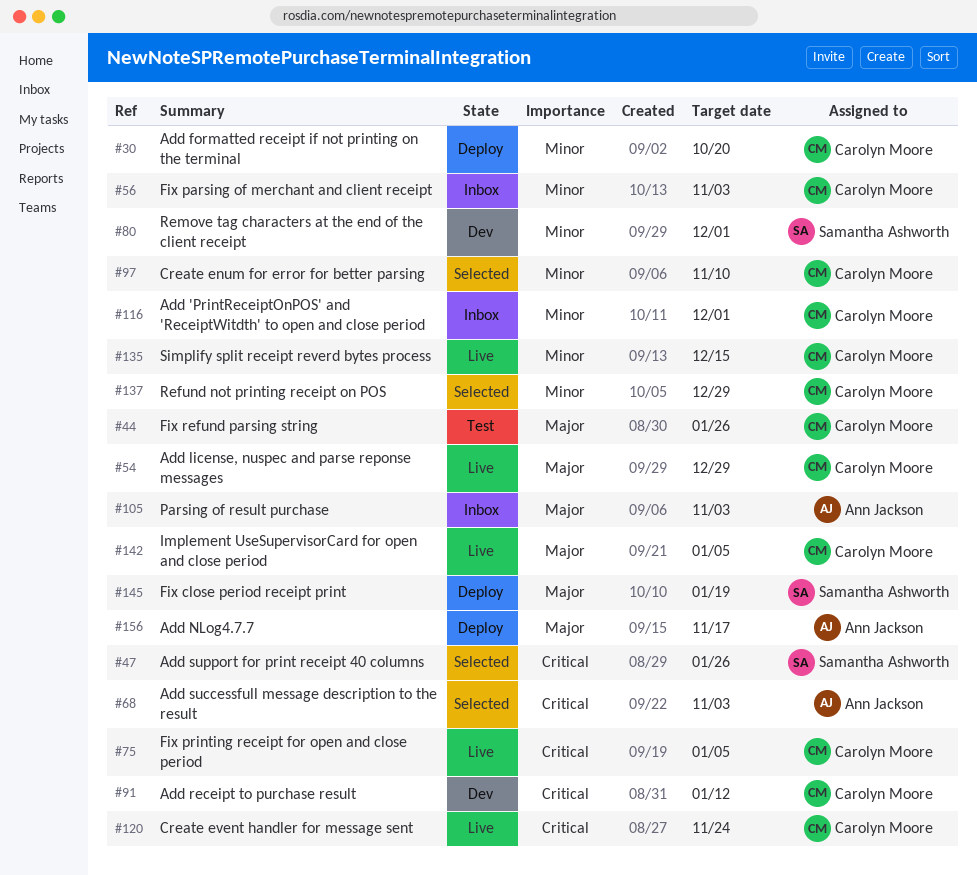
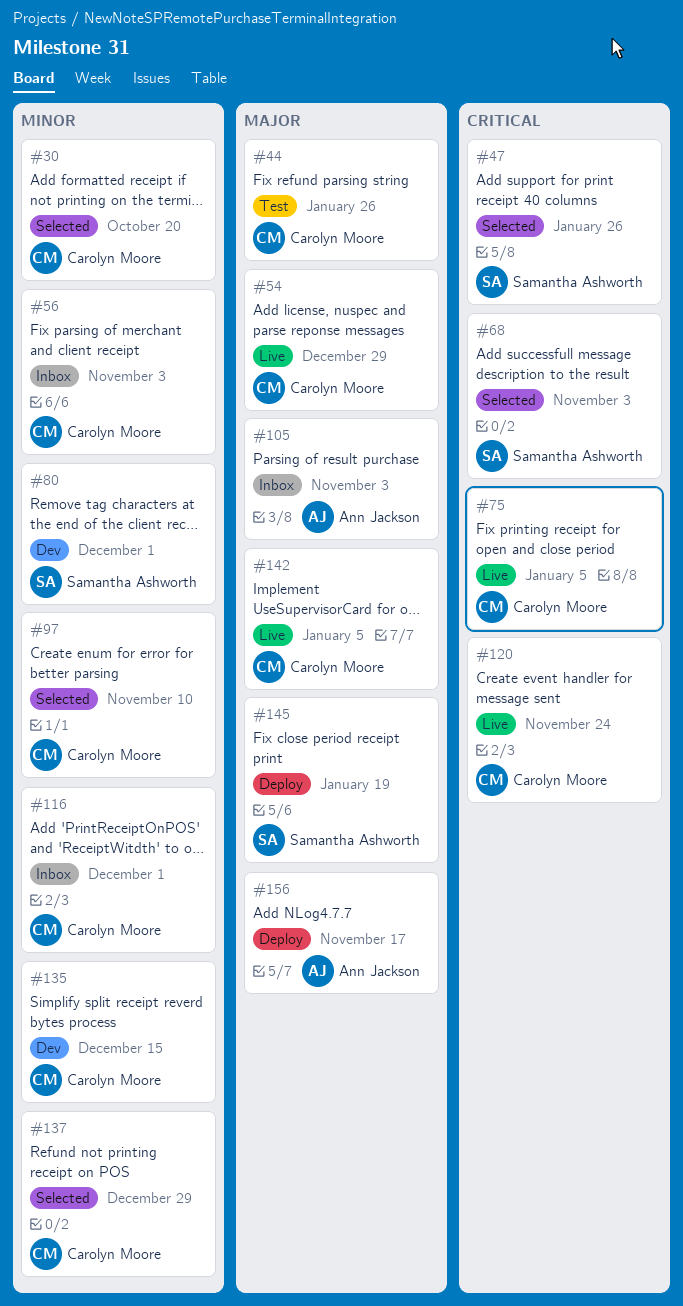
#30, status: Deploy -> Selected
#68, owner: Ann Jackson -> Samantha Ashworth
#91: present -> none
#135, status: Live -> Dev

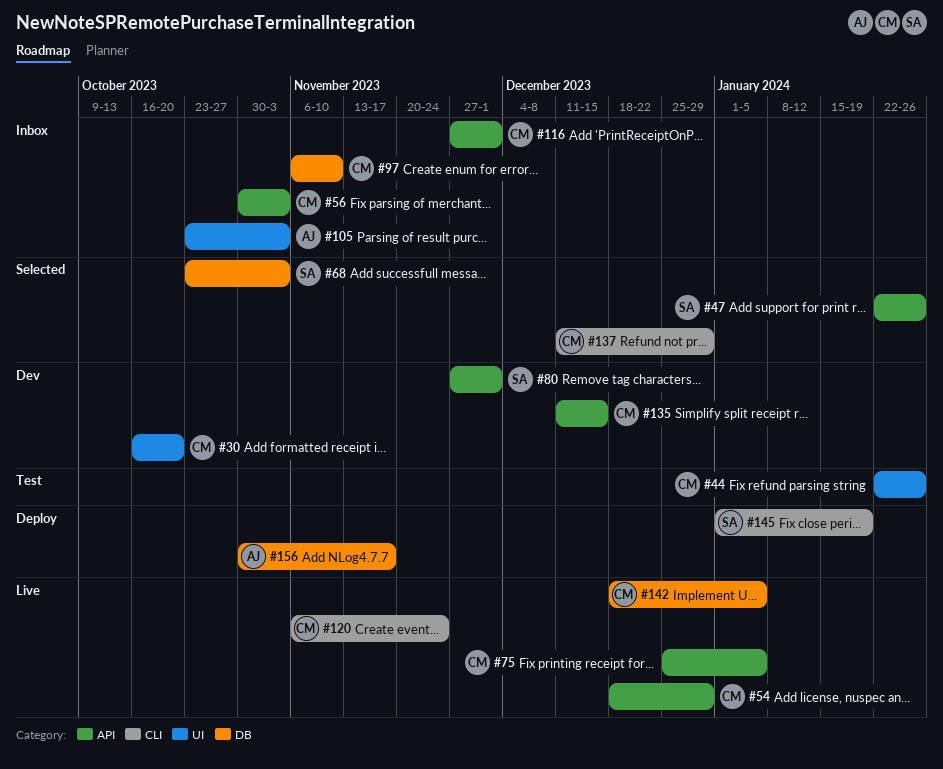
#30, status: Selected -> Dev
#97, status: Selected -> Inbox

